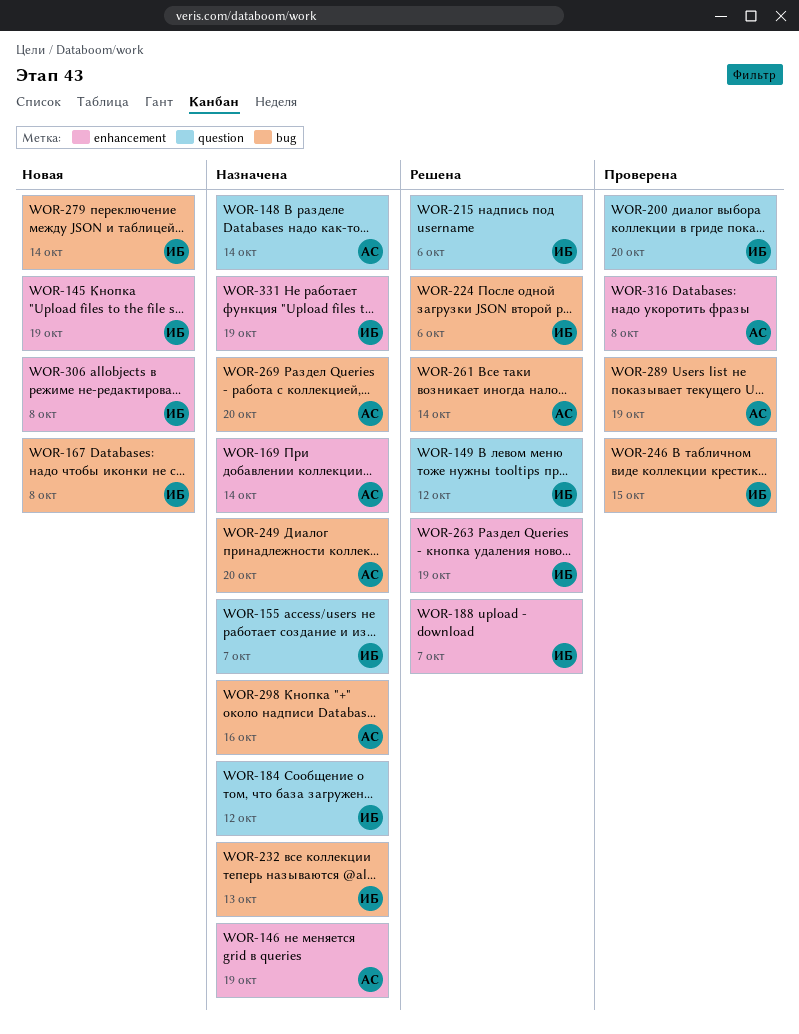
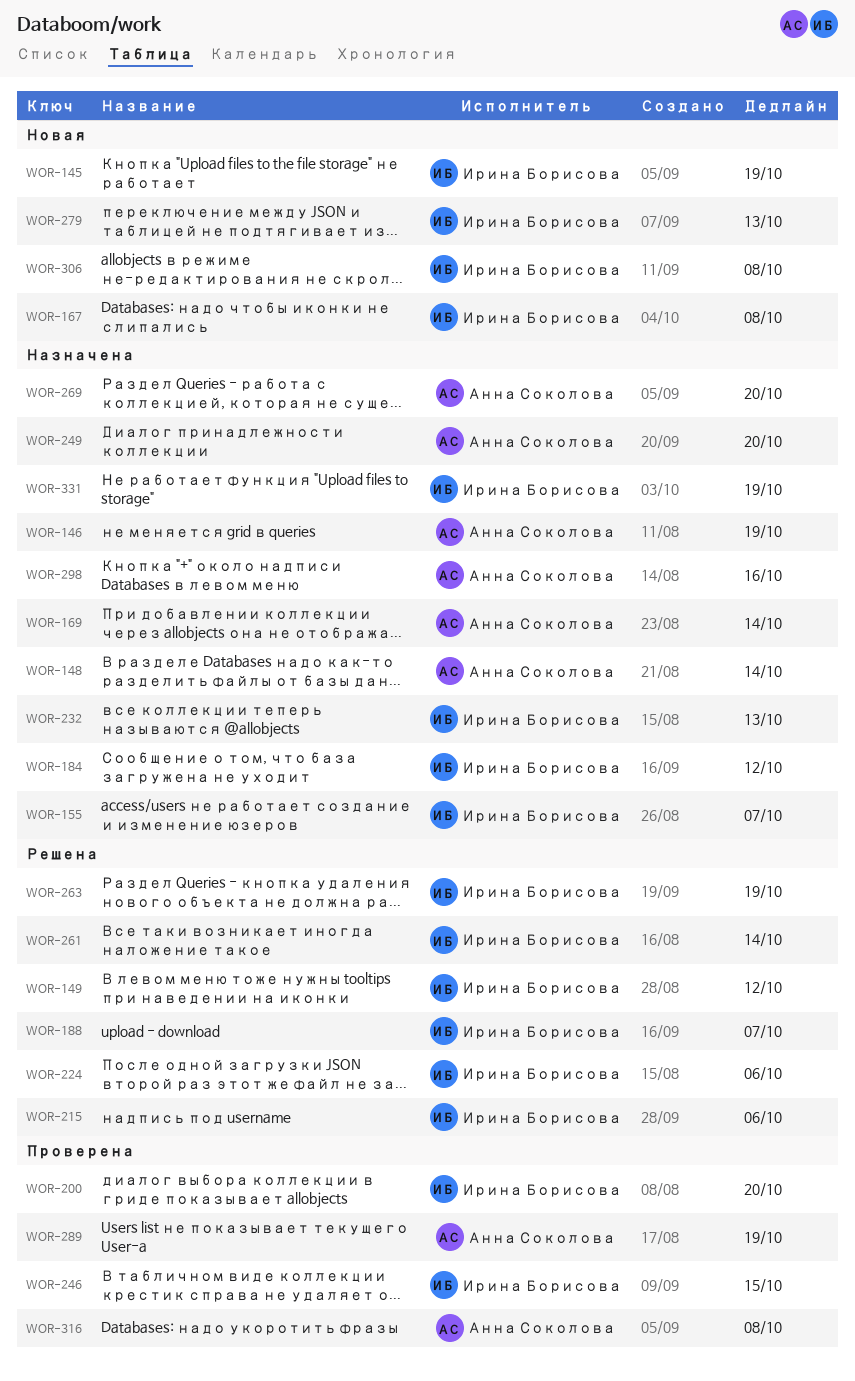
WOR-261, owner: Анна Соколова -> Ирина Борисова
WOR-279, due: Oct 14 -> Oct 13

